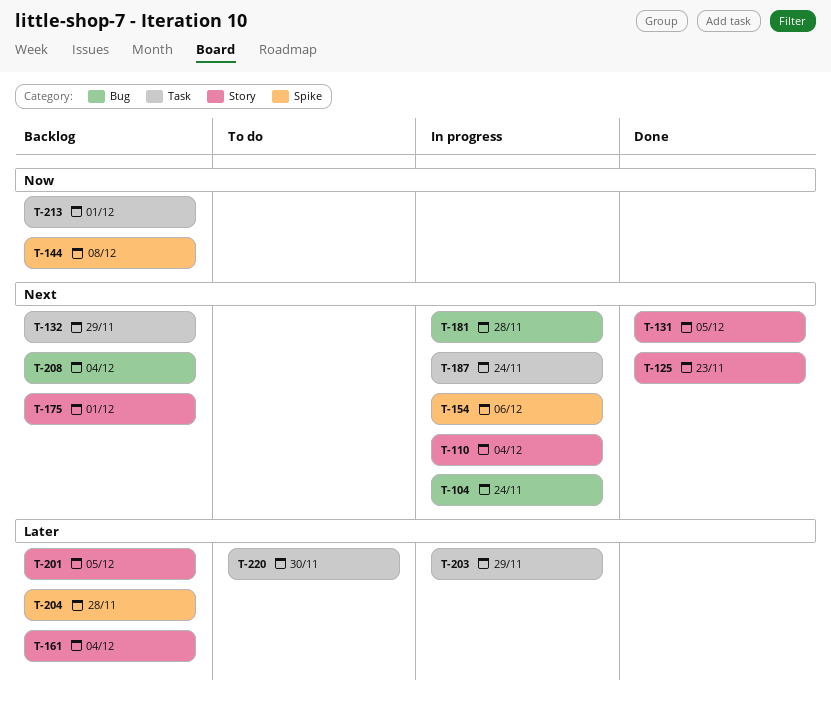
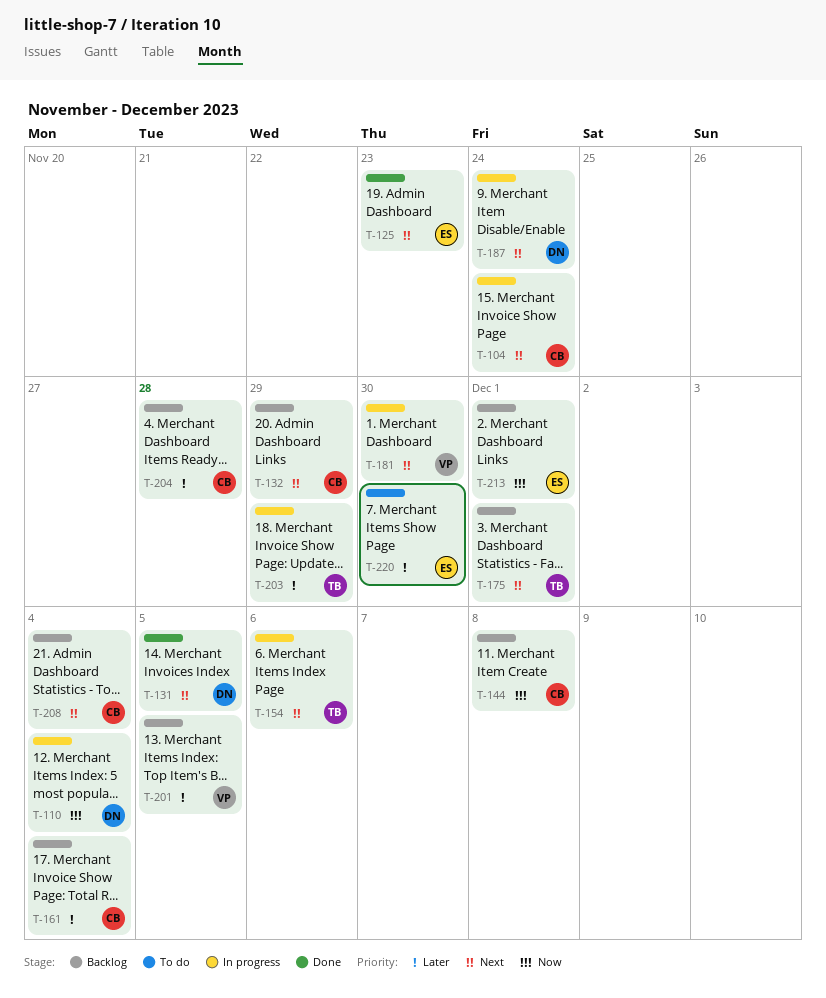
T-110, priority: Next -> Now
T-181, due: Nov 28 -> Nov 30

